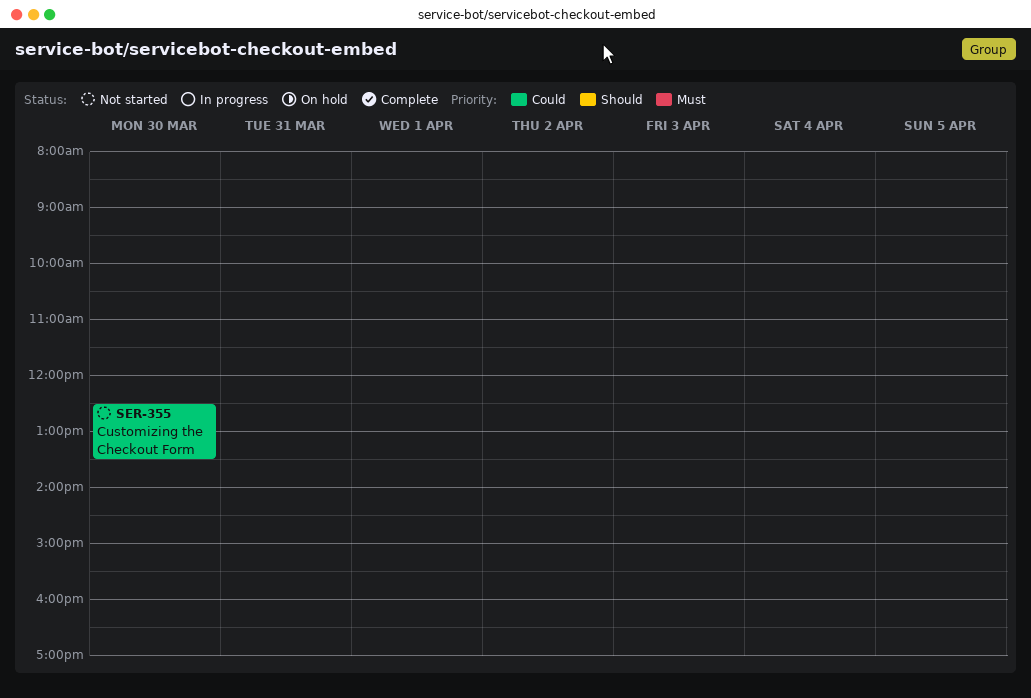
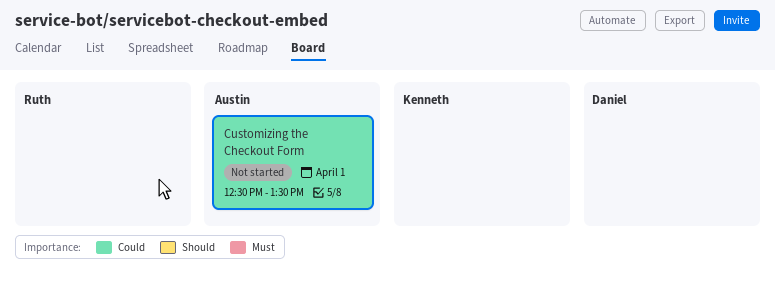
Customizing the Checkout Form, day: Mar 30 -> Apr 1

